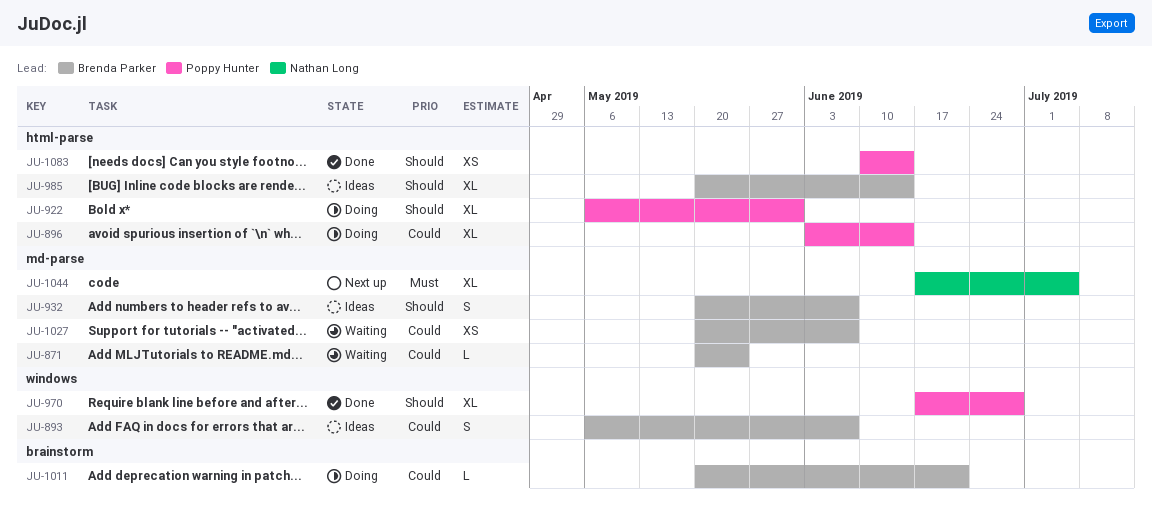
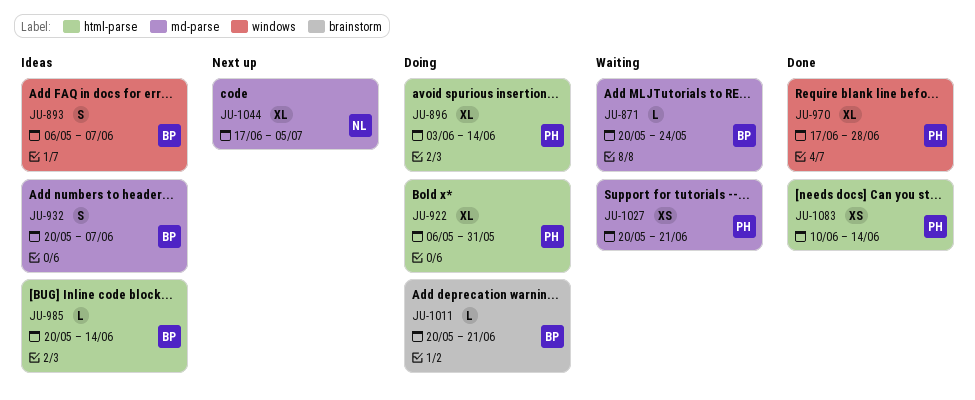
JU-985, estimate: XL -> L
JU-1027, owner: Brenda Parker -> Poppy Hunter
JU-1027, due: Jun 7 -> Jun 21

